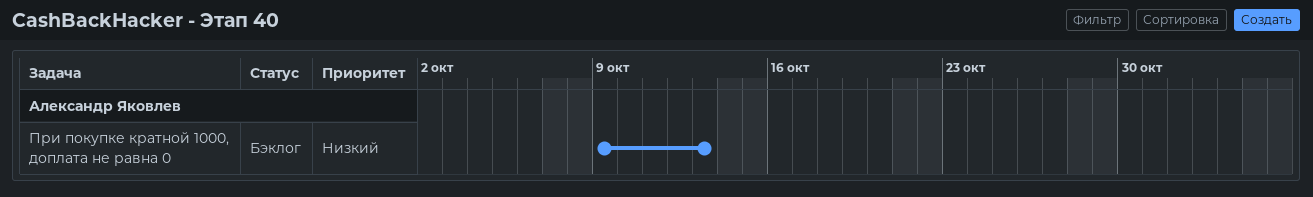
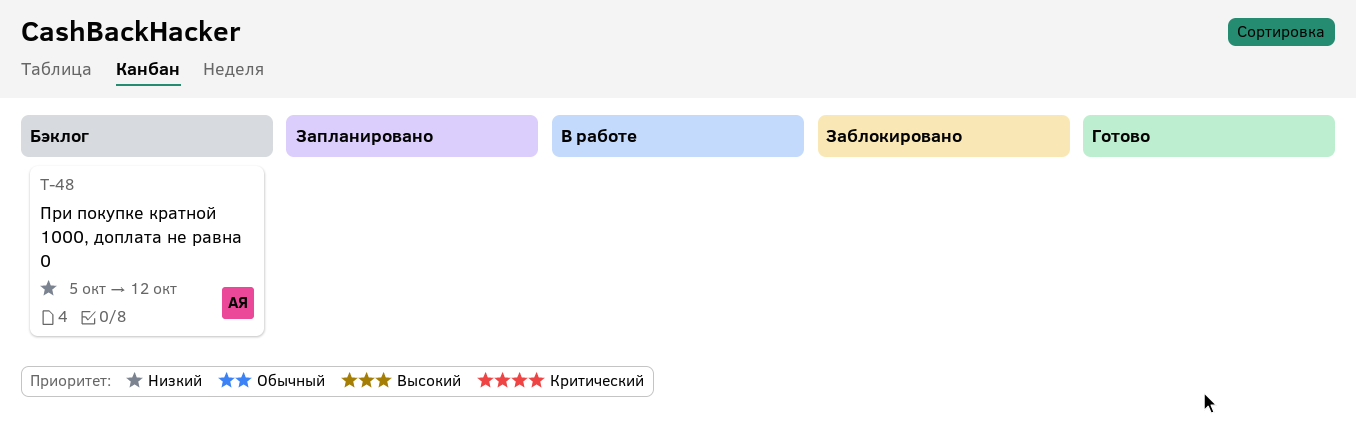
При покупке кратной 1000, доплата не равна 0, start: Oct 9 -> Oct 5
При покупке кратной 1000, доплата не равна 0, due: Oct 13 -> Oct 12

